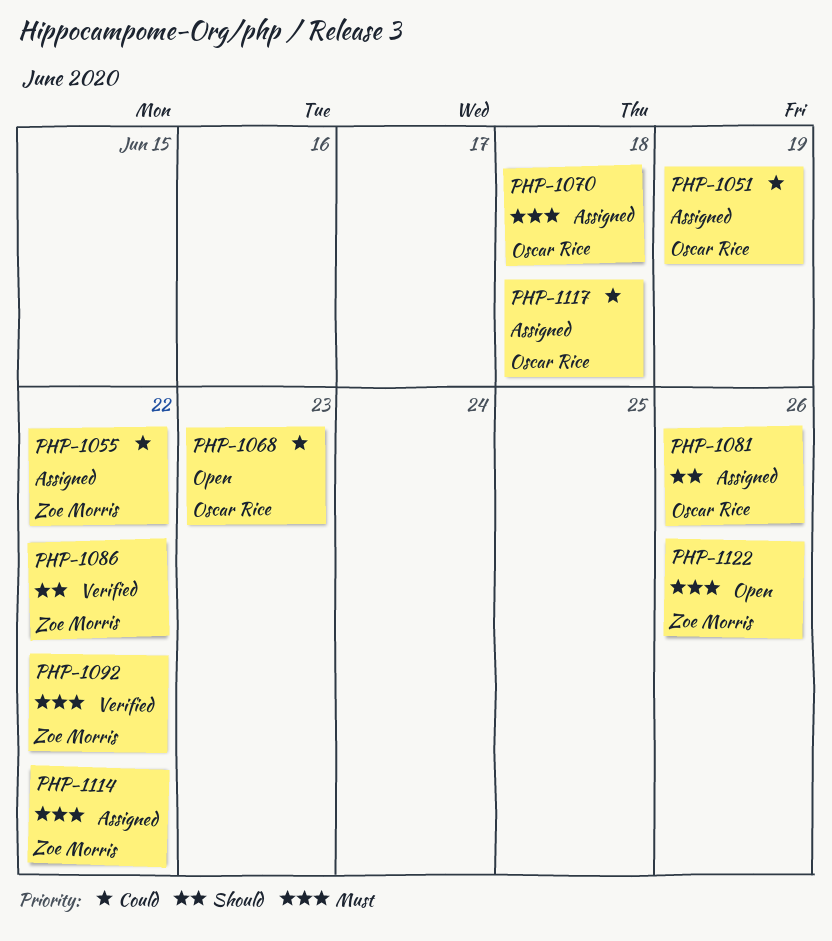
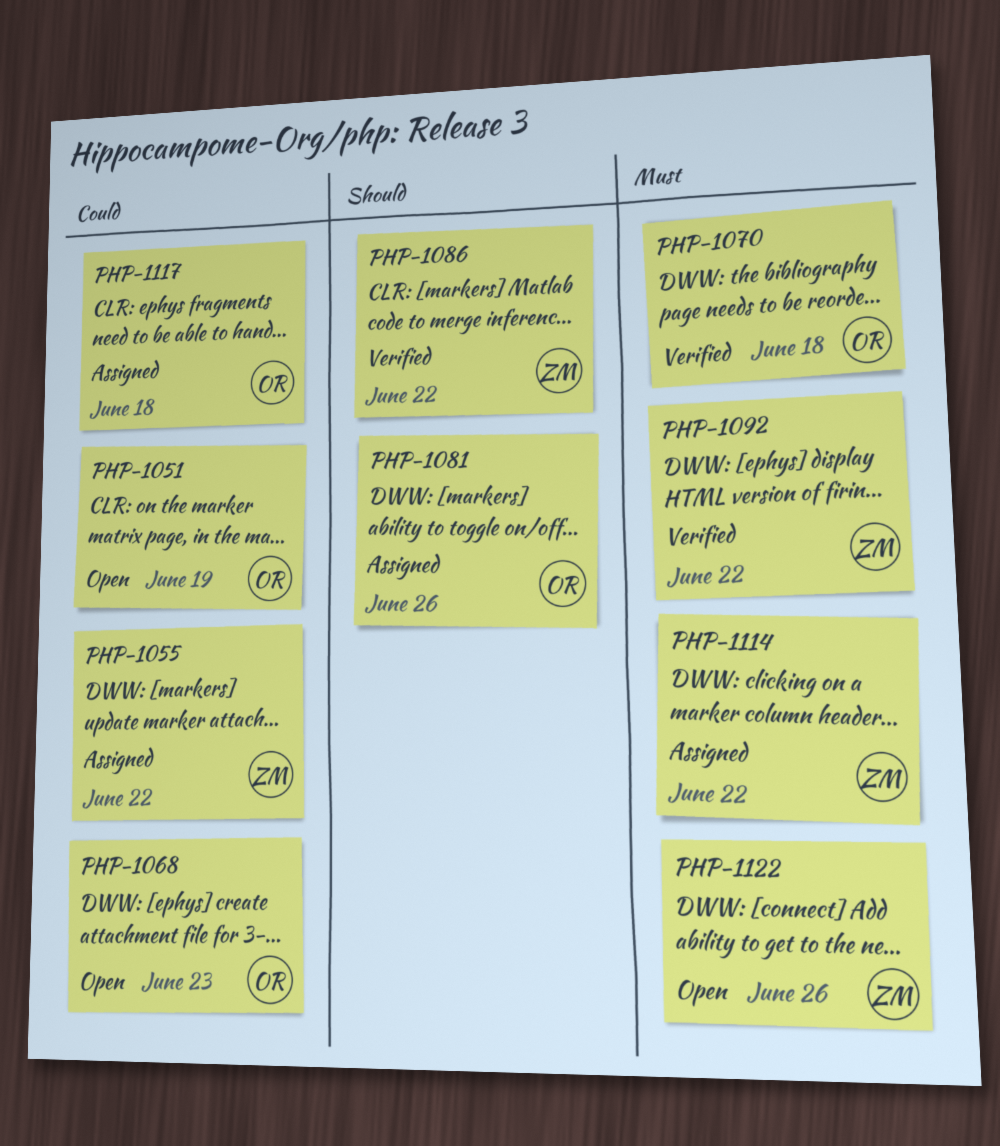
PHP-1051, status: Assigned -> Open
PHP-1070, status: Assigned -> Verified

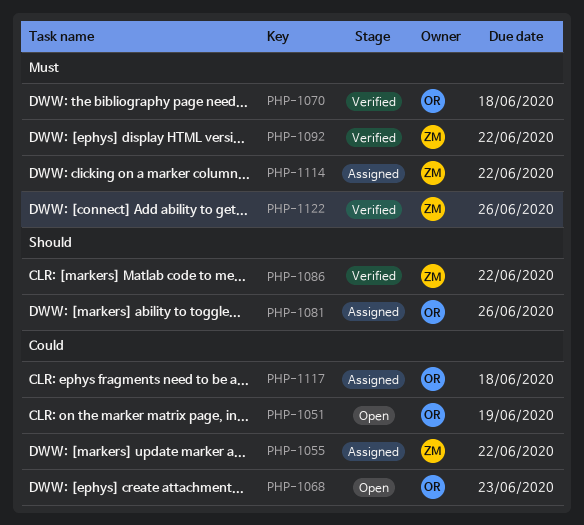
PHP-1122, status: Open -> Verified

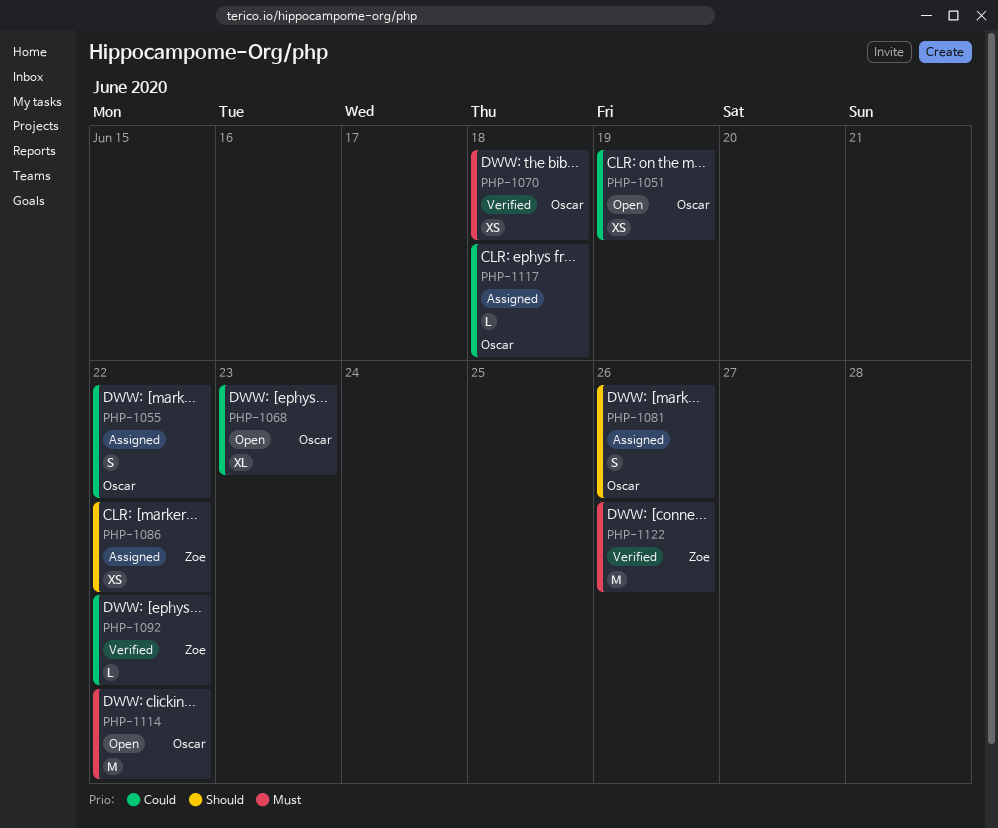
PHP-1055, owner: Zoe -> Oscar
PHP-1086, status: Verified -> Assigned
PHP-1092, priority: Must -> Could
PHP-1114, status: Assigned -> Open
PHP-1114, owner: Zoe -> Oscar

